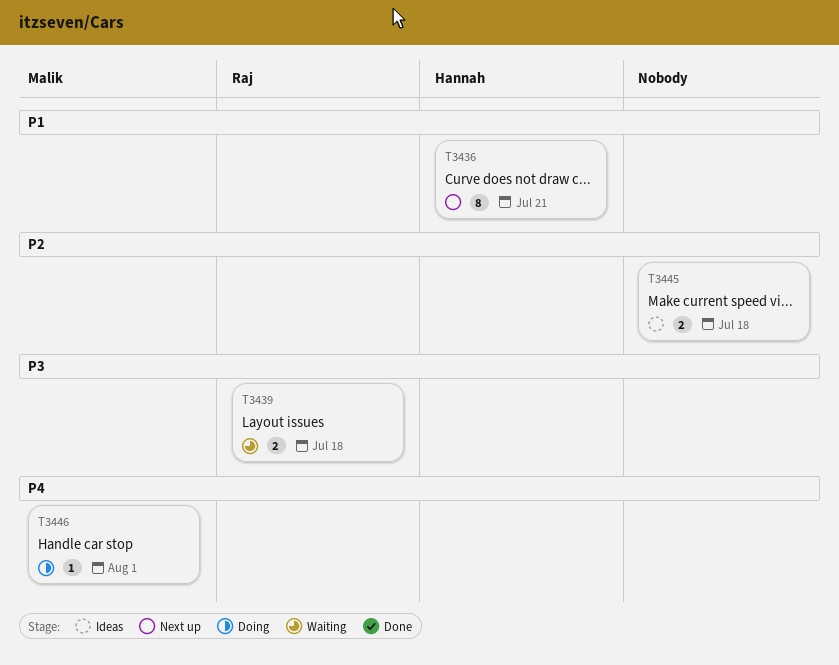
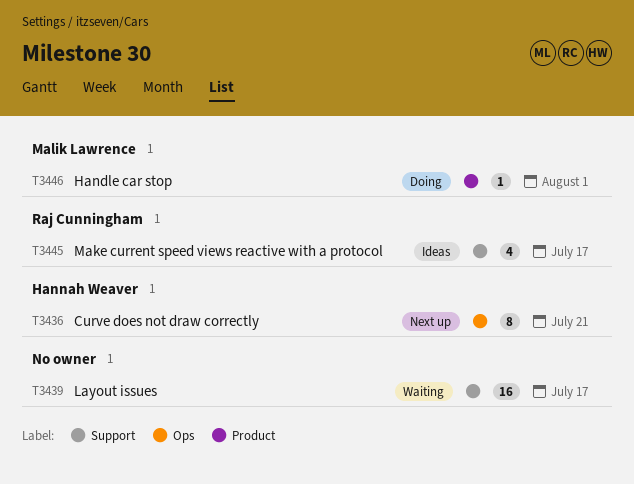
T3439, owner: Raj Cunningham -> none
T3439, estimate: 2 -> 16
T3439, due: Jul 18 -> Jul 17
T3445, owner: none -> Raj Cunningham
T3445, estimate: 2 -> 4
T3445, due: Jul 18 -> Jul 17

